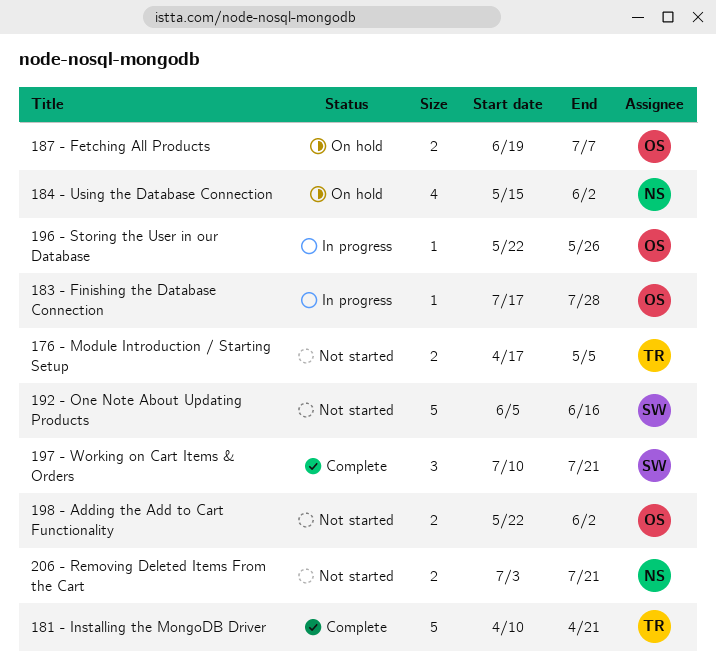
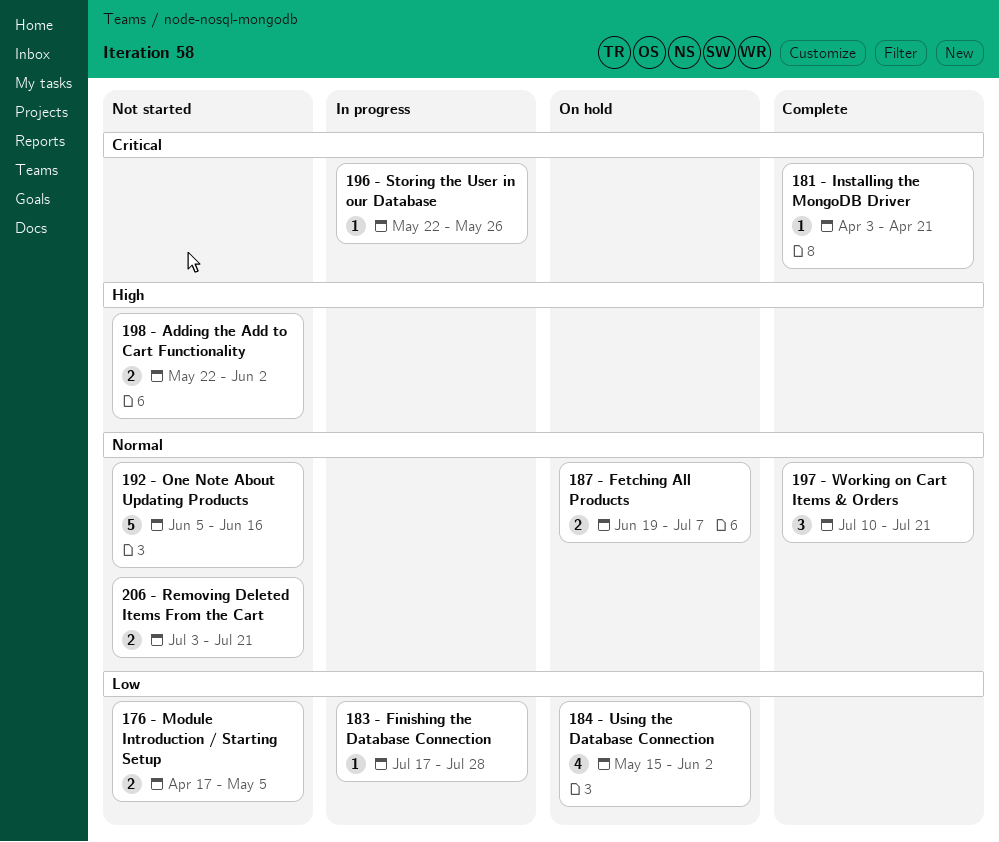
181 - Installing the MongoDB Driver, estimate: 5 -> 1
181 - Installing the MongoDB Driver, start: Apr 10 -> Apr 3

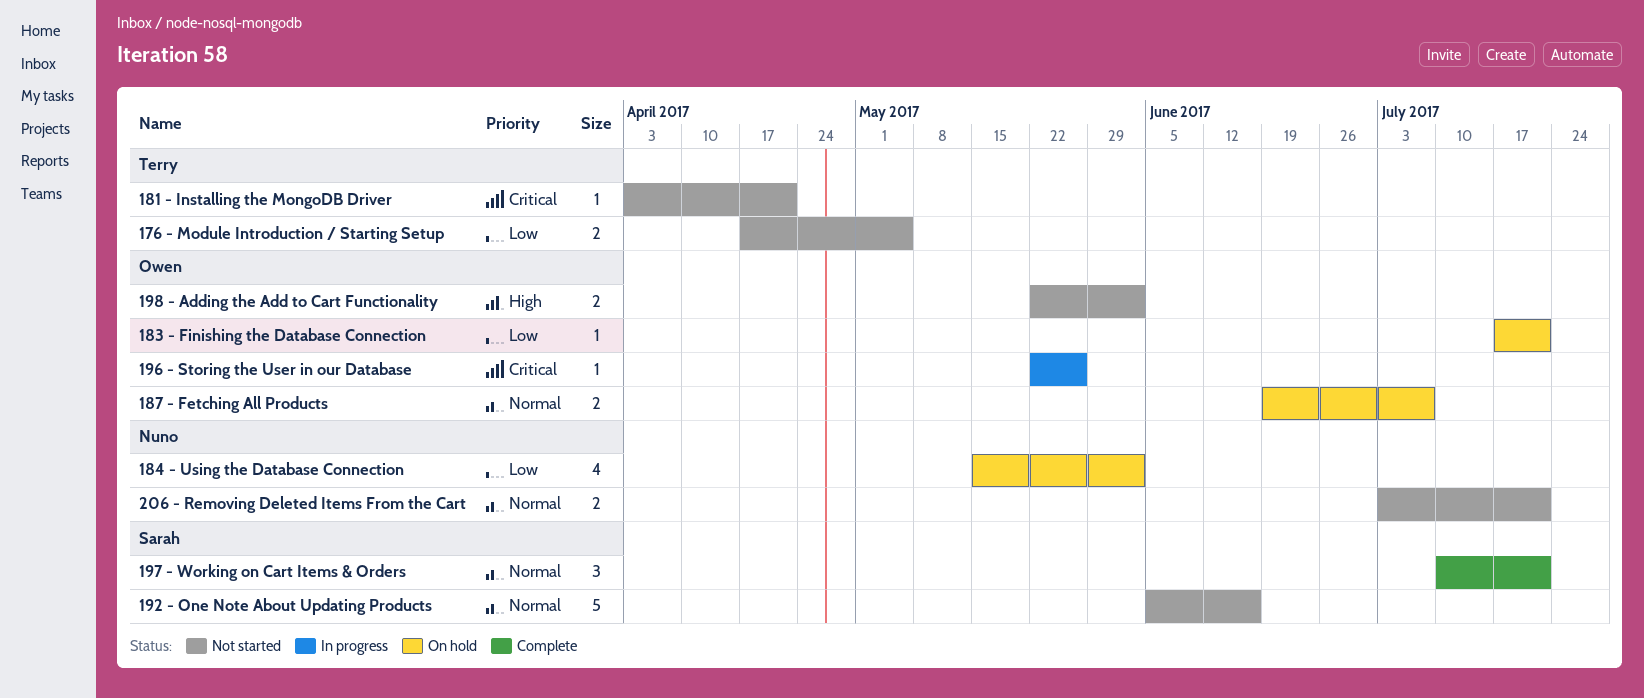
181 - Installing the MongoDB Driver, status: Complete -> Not started
183 - Finishing the Database Connection, status: In progress -> On hold
183 - Finishing the Database Connection, due: Jul 28 -> Jul 21

